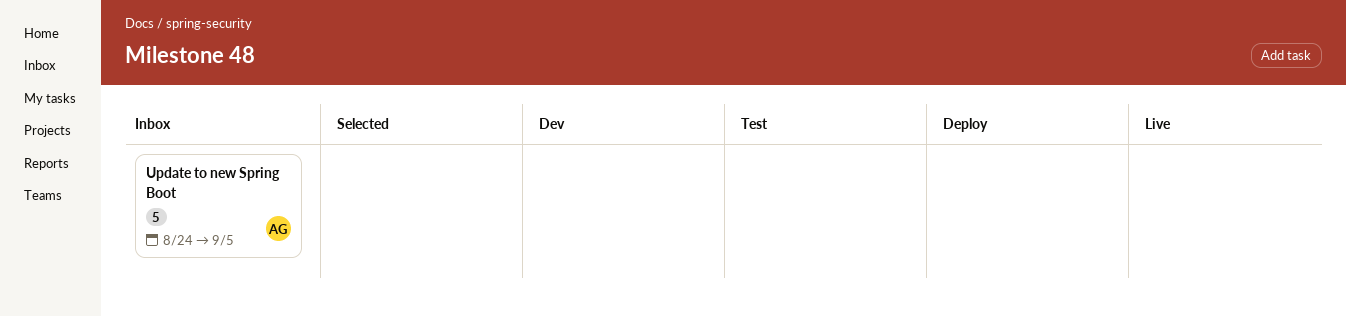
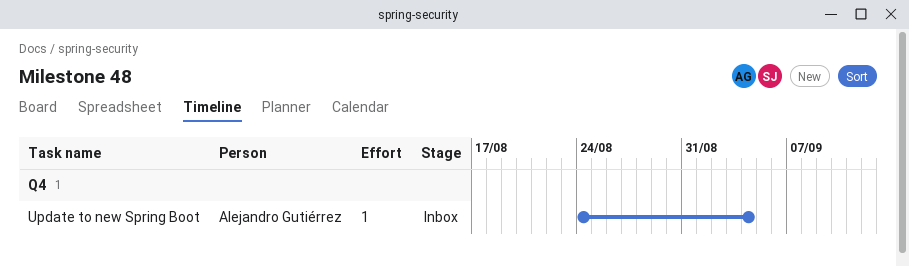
Update to new Spring Boot, estimate: 5 -> 1
Update to new Spring Boot, due: Sep 5 -> Sep 4

